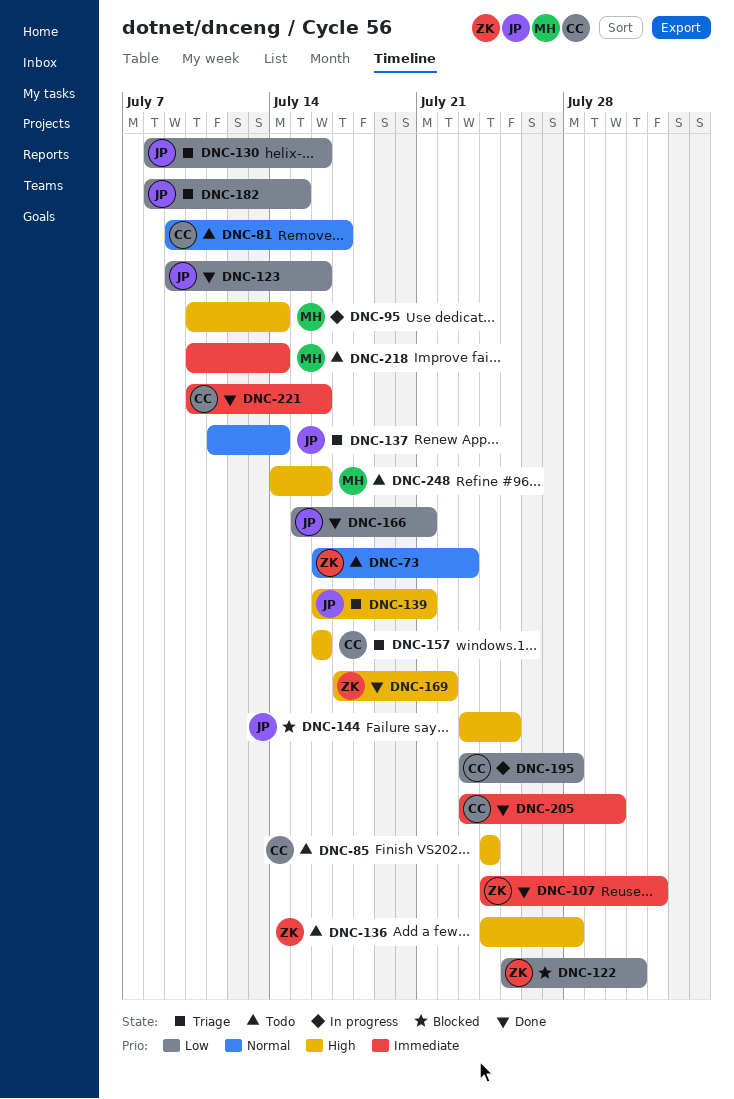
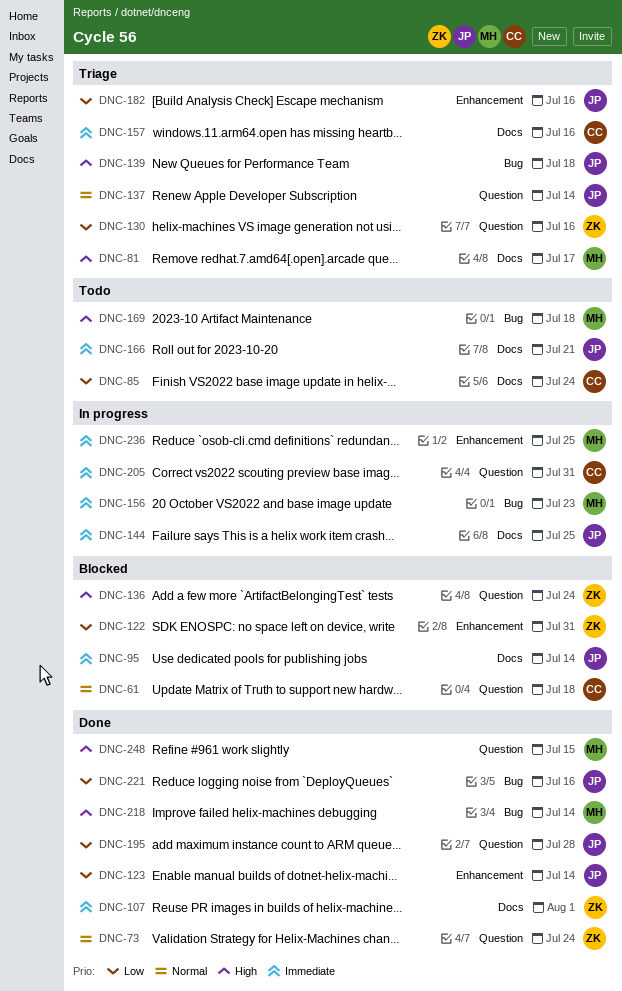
DNC-61: none -> present
DNC-73, status: Todo -> Done
DNC-73, due: Jul 23 -> Jul 24
DNC-81, status: Todo -> Triage
DNC-81, owner: CC -> MH
DNC-81, priority: Normal -> High
DNC-85, priority: High -> Low
DNC-95, status: In progress -> Blocked
DNC-95, owner: MH -> JP
DNC-95, priority: High -> Immediate
DNC-123, due: Jul 16 -> Jul 14
DNC-130, owner: JP -> ZK
DNC-136, status: Todo -> Blocked
DNC-136, due: Jul 28 -> Jul 24
DNC-139, due: Jul 21 -> Jul 18
DNC-144, status: Blocked -> In progress
DNC-144, priority: High -> Immediate
DNC-156: none -> present
DNC-157, priority: High -> Immediate
DNC-166, status: Done -> Todo
DNC-166, priority: Low -> Immediate
DNC-169, status: Done -> Todo
DNC-169, owner: ZK -> MH
DNC-169, due: Jul 22 -> Jul 18
DNC-182, due: Jul 15 -> Jul 16
DNC-195, status: In progress -> Done
DNC-195, owner: CC -> JP
DNC-205, status: Done -> In progress
DNC-205, due: Jul 30 -> Jul 31
DNC-218, status: Todo -> Done
DNC-218, priority: Immediate -> High
DNC-221, owner: CC -> JP
DNC-221, priority: Immediate -> Low
DNC-236: none -> present
DNC-248, status: Todo -> Done
DNC-248, due: Jul 16 -> Jul 15

